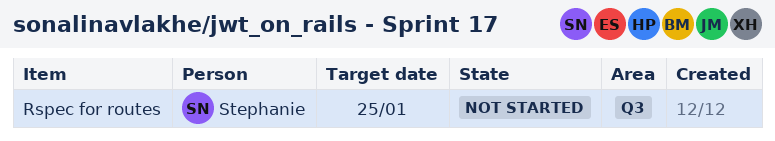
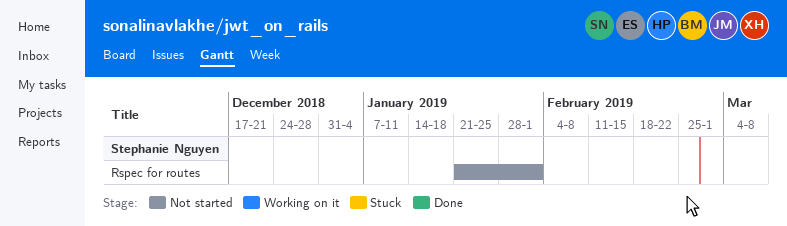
Rspec for routes, due: Jan 25 -> Feb 1

